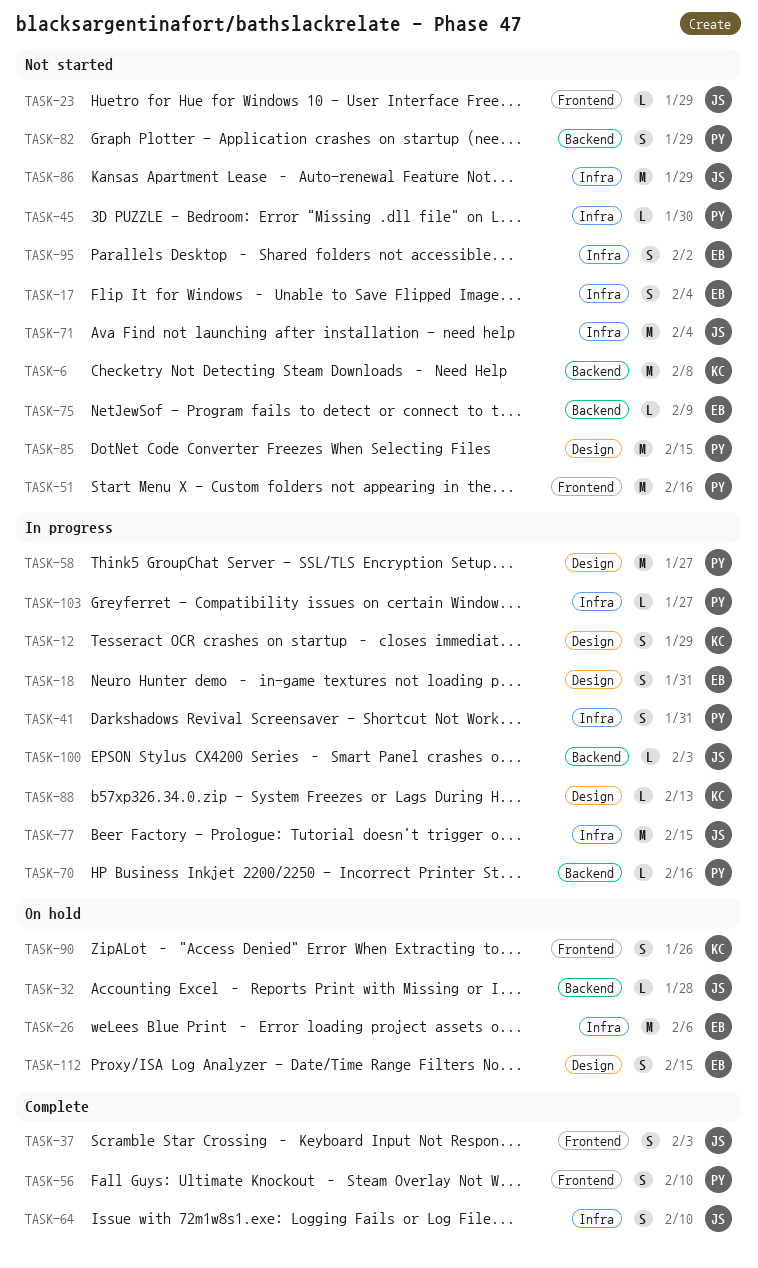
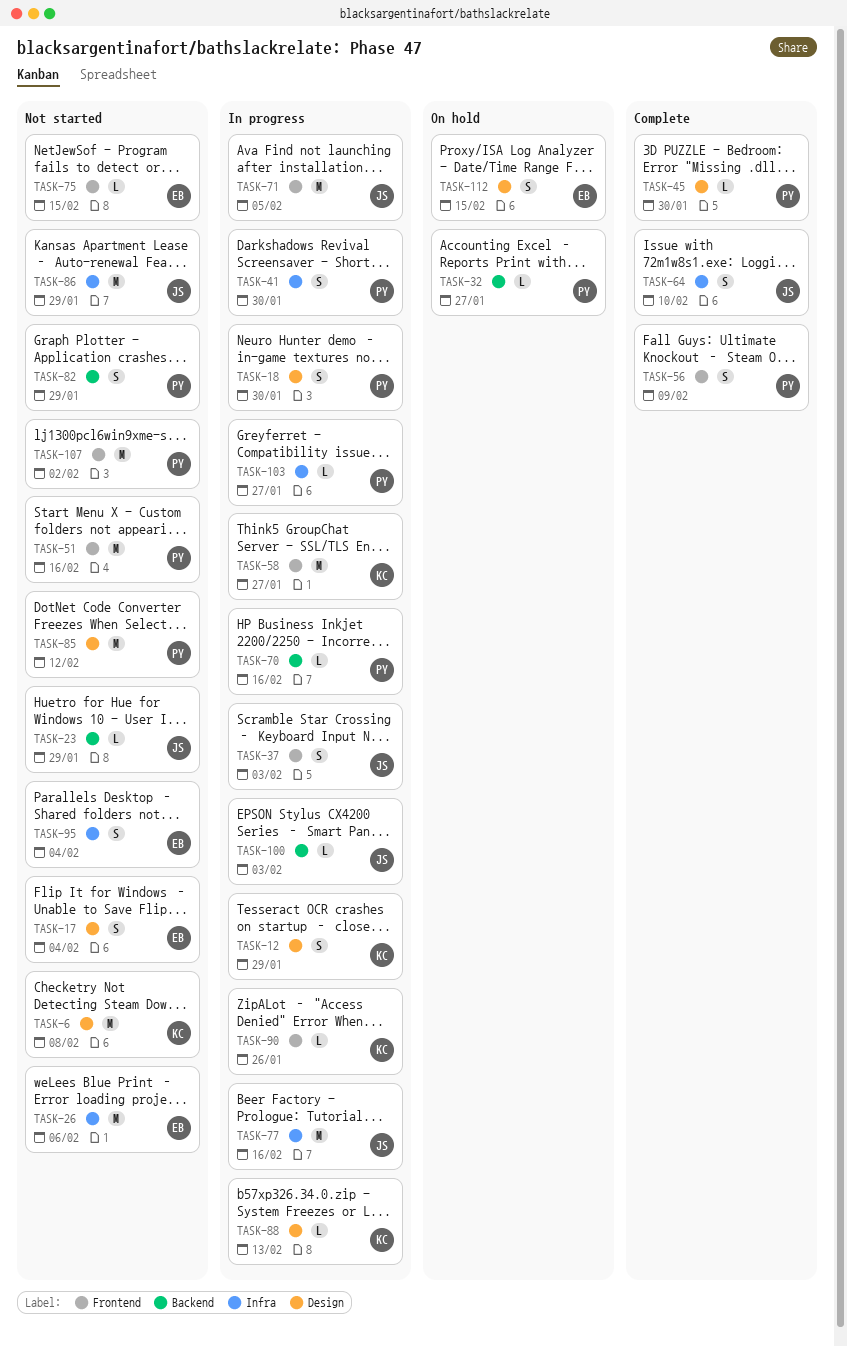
TASK-6, label: Backend -> Design
TASK-17, label: Infra -> Design
TASK-18, owner: EB -> PY
TASK-18, due: Jan 31 -> Jan 30
TASK-23, label: Frontend -> Backend
TASK-26, status: On hold -> Not started
TASK-32, owner: JS -> PY
TASK-32, due: Jan 28 -> Jan 27
TASK-37, status: Complete -> In progress
TASK-41, due: Jan 31 -> Jan 30
TASK-45, status: Not started -> Complete
TASK-45, label: Infra -> Design
TASK-56, due: Feb 10 -> Feb 9
TASK-58, owner: PY -> KC
TASK-58, label: Design -> Frontend
TASK-71, status: Not started -> In progress
TASK-71, label: Infra -> Frontend
TASK-71, due: Feb 4 -> Feb 5
TASK-75, label: Backend -> Frontend
TASK-75, due: Feb 9 -> Feb 15
TASK-77, due: Feb 15 -> Feb 16
TASK-85, due: Feb 15 -> Feb 12
TASK-90, status: On hold -> In progress
TASK-90, estimate: S -> L
TASK-95, due: Feb 2 -> Feb 4
TASK-107: none -> present

